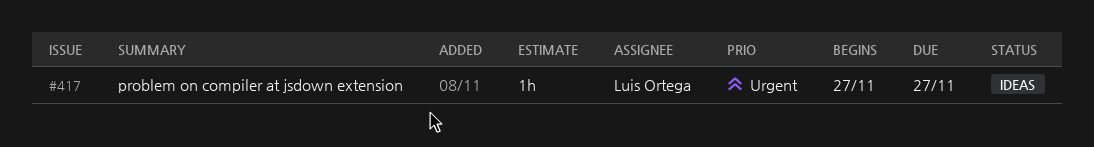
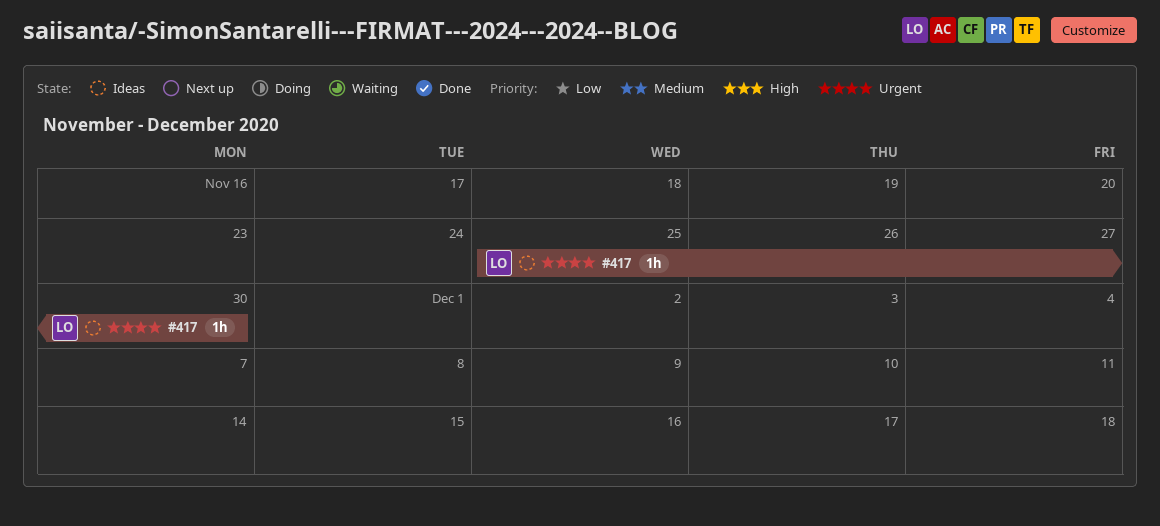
#417, start: Nov 27 -> Nov 25
#417, due: Nov 27 -> Nov 30

